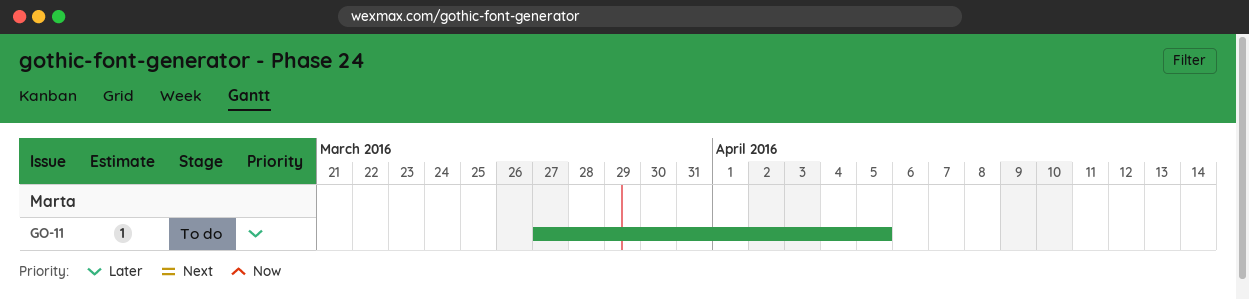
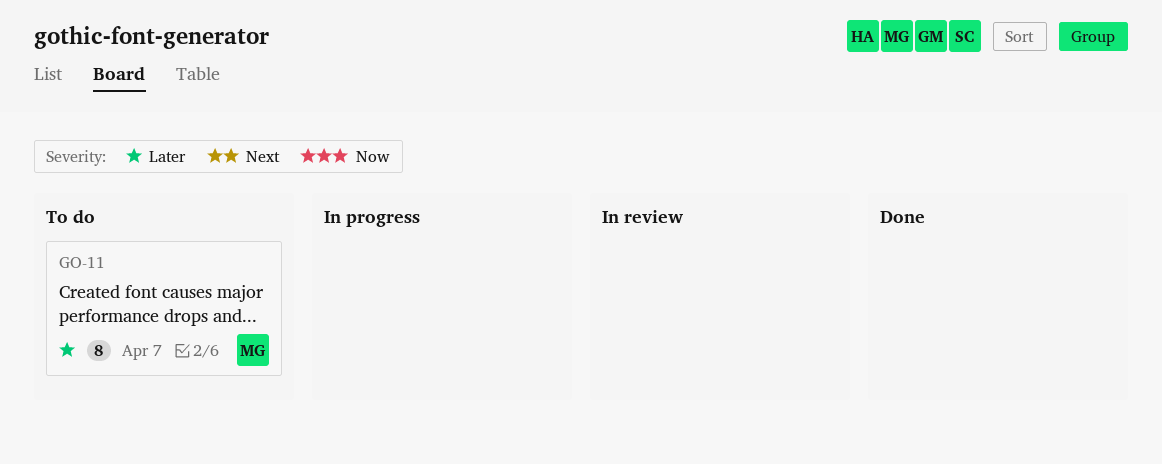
GO-11, estimate: 1 -> 8
GO-11, due: Apr 5 -> Apr 7

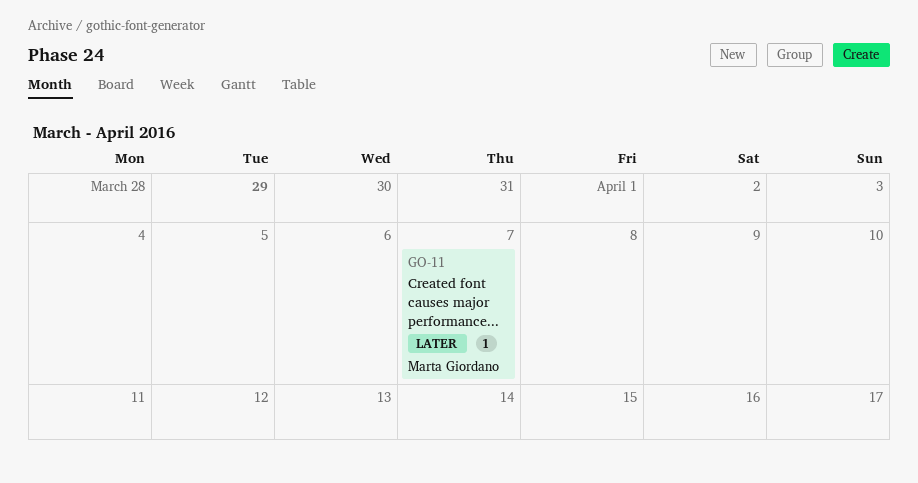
GO-11, estimate: 8 -> 1

